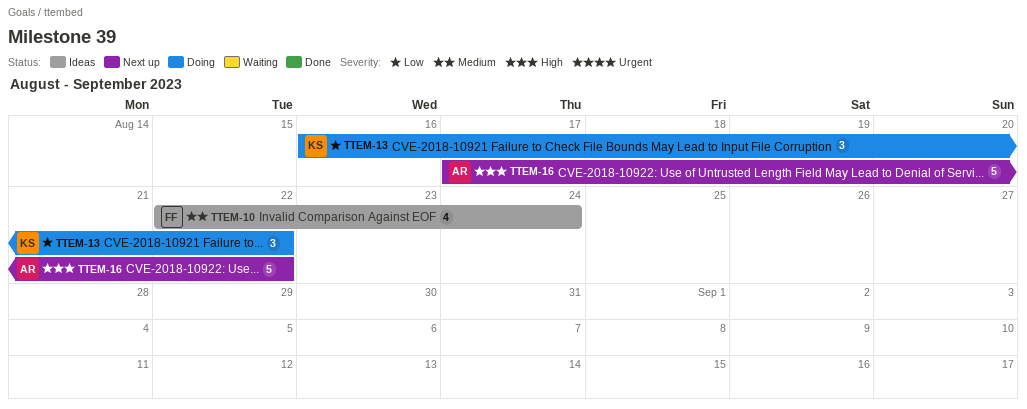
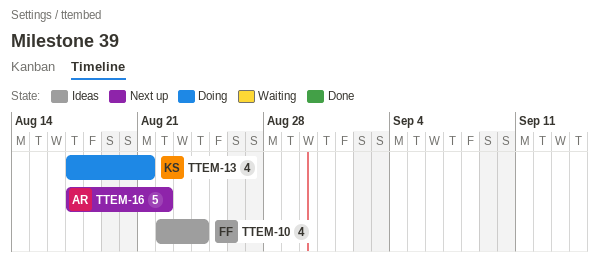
TTEM-13, estimate: 3 -> 4
TTEM-13, start: Aug 16 -> Aug 17
TTEM-13, due: Aug 22 -> Aug 21

